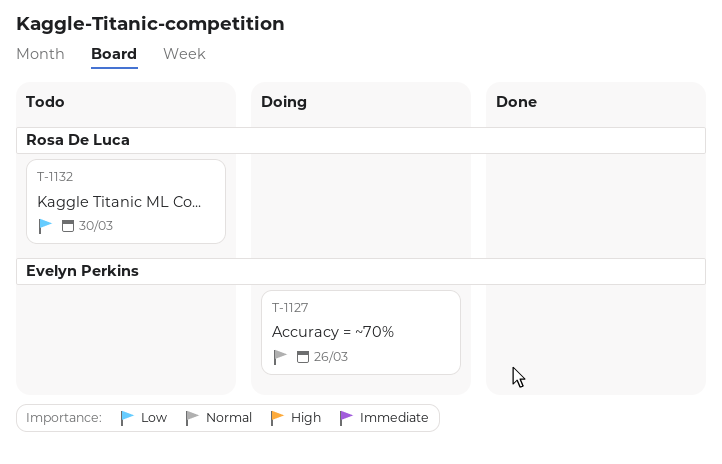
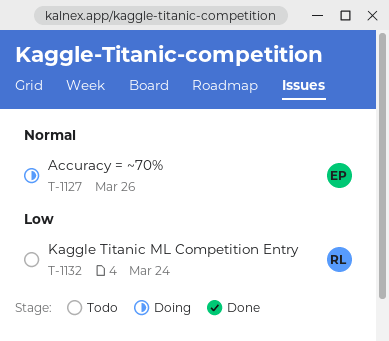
T-1132, due: Mar 30 -> Mar 24

